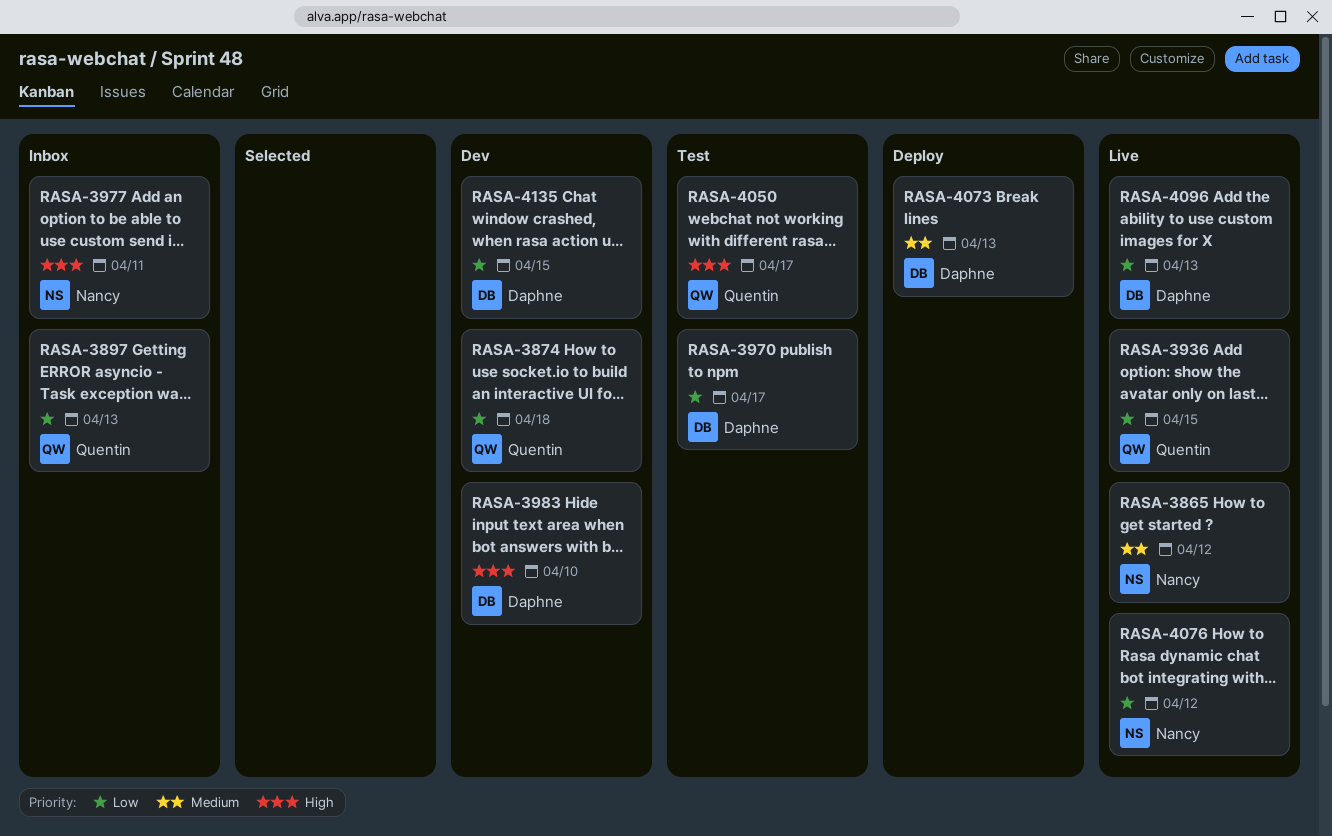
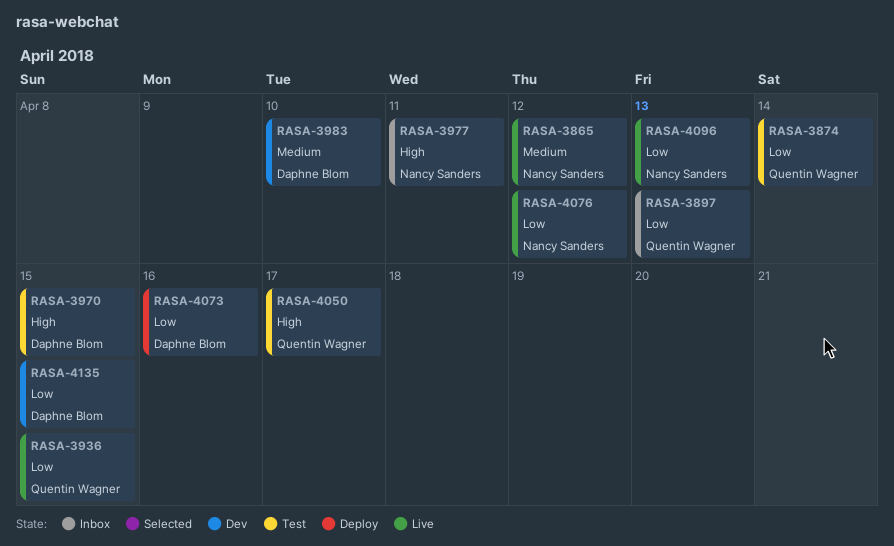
RASA-3874, status: Dev -> Test
RASA-3874, due: Apr 18 -> Apr 14
RASA-3970, priority: Low -> High
RASA-3970, due: Apr 17 -> Apr 15
RASA-3983, priority: High -> Medium
RASA-4073, priority: Medium -> Low
RASA-4073, due: Apr 13 -> Apr 16
RASA-4096, owner: Daphne Blom -> Nancy Sanders

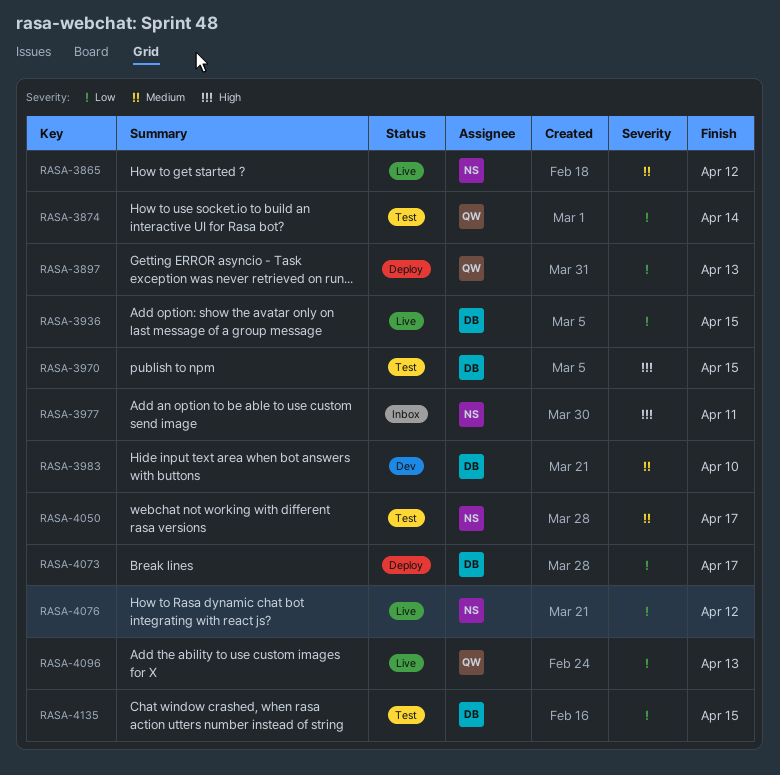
RASA-3897, status: Inbox -> Deploy
RASA-3936, owner: Quentin Wagner -> Daphne Blom
RASA-4050, owner: Quentin Wagner -> Nancy Sanders
RASA-4050, priority: High -> Medium
RASA-4073, due: Apr 16 -> Apr 17
RASA-4096, owner: Nancy Sanders -> Quentin Wagner
RASA-4135, status: Dev -> Test

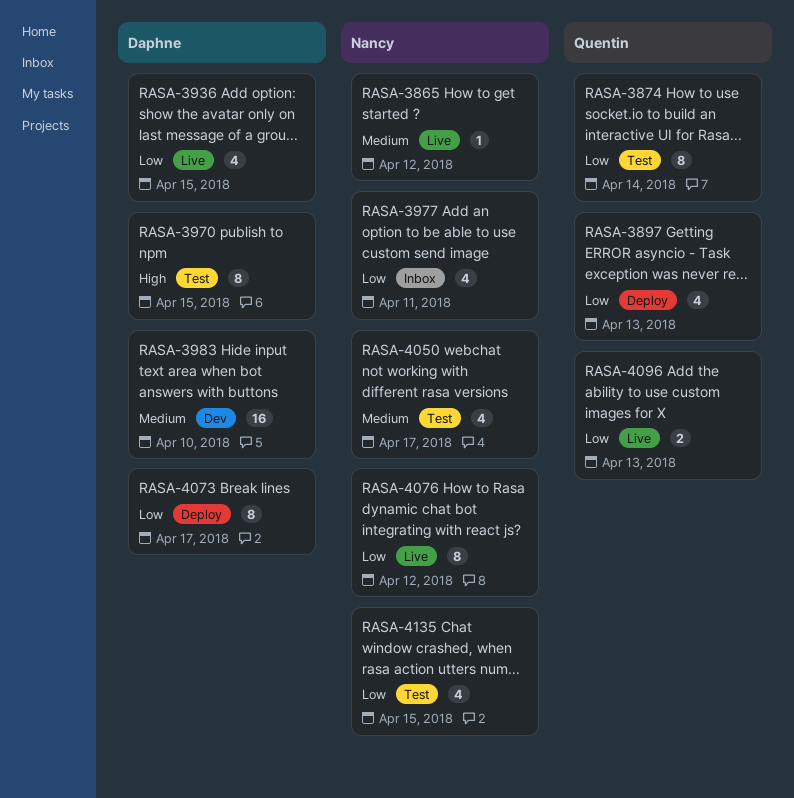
RASA-3977, priority: High -> Low
RASA-4135, owner: Daphne -> Nancy

